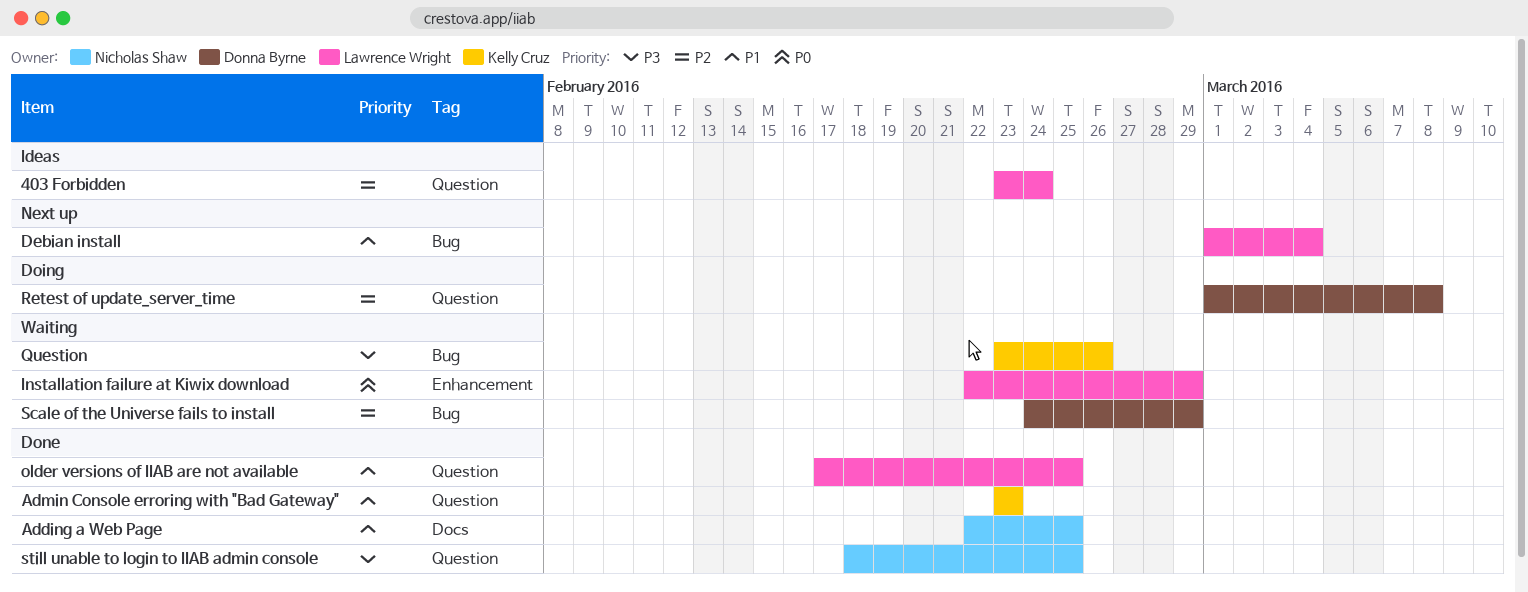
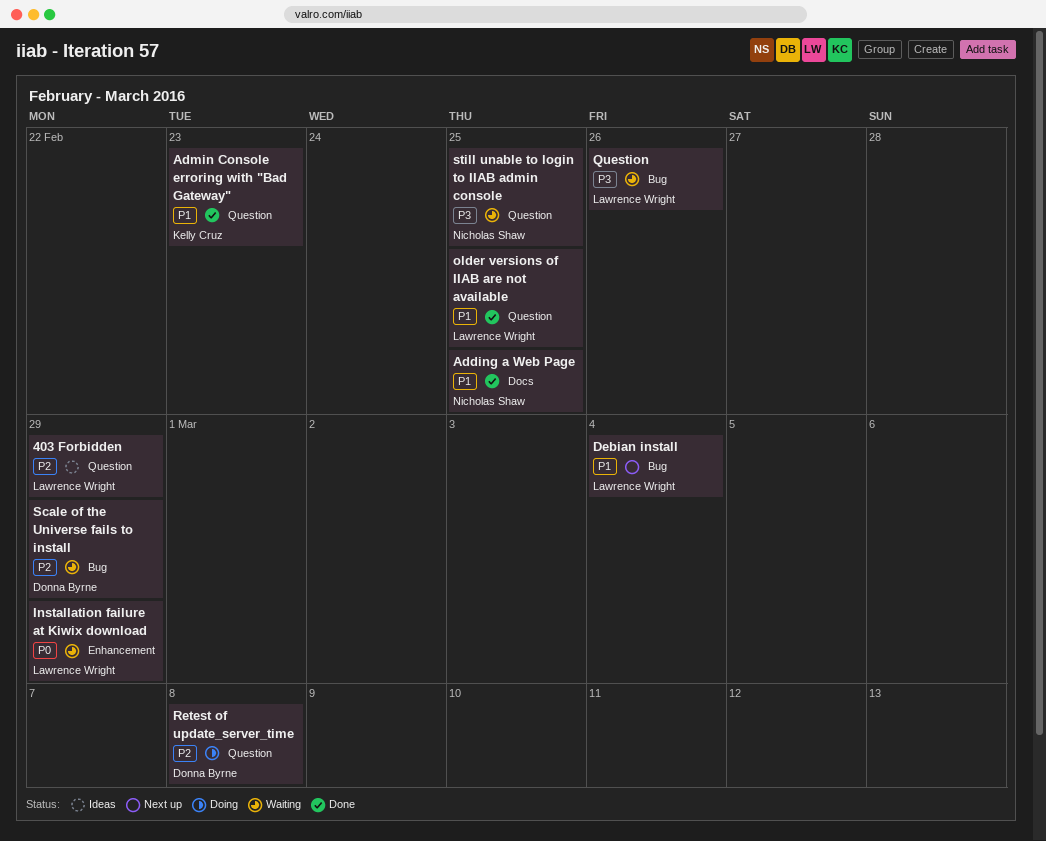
403 Forbidden, due: Feb 24 -> Feb 29
Question, owner: Kelly Cruz -> Lawrence Wright
still unable to login to IIAB admin console, status: Done -> Waiting

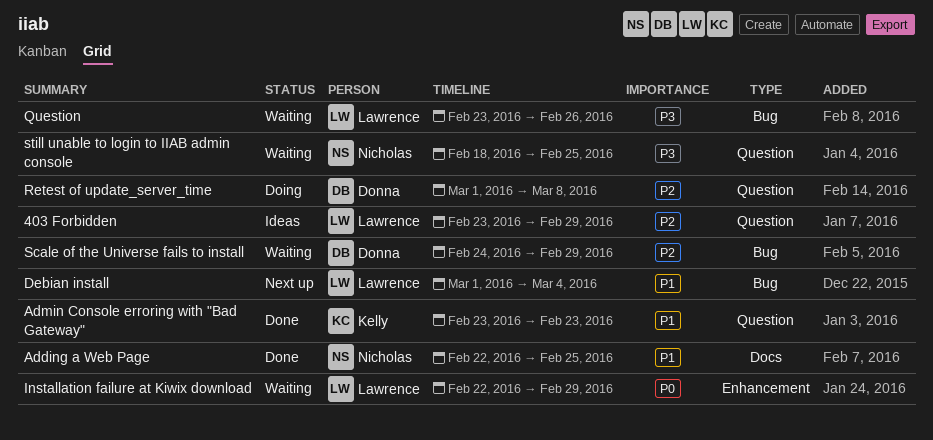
older versions of IIAB are not available: present -> none

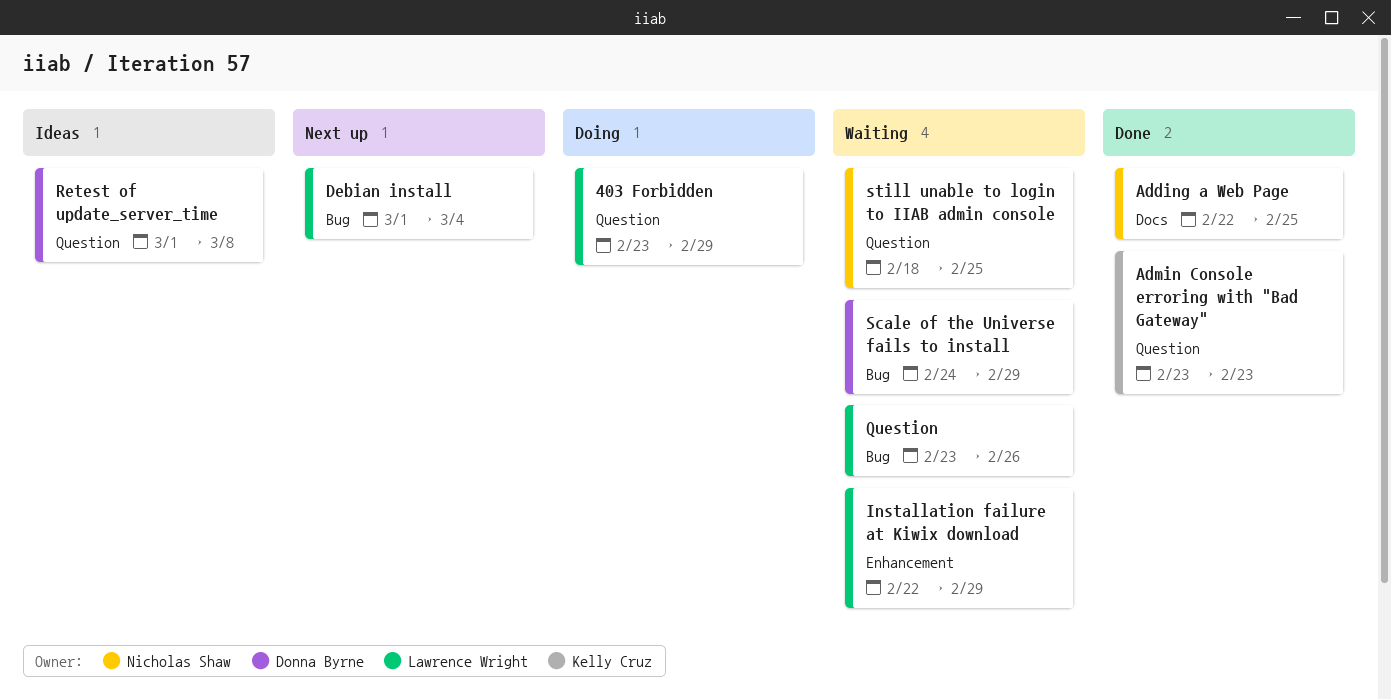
403 Forbidden, status: Ideas -> Doing
Retest of update_server_time, status: Doing -> Ideas

